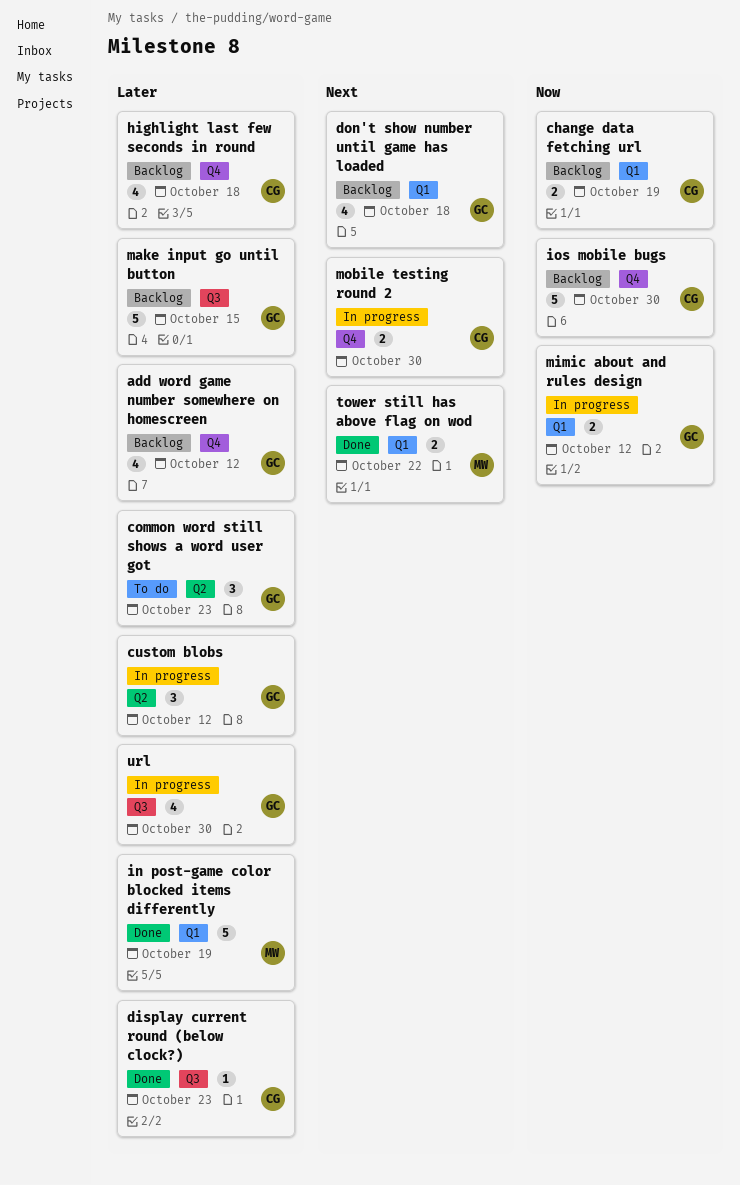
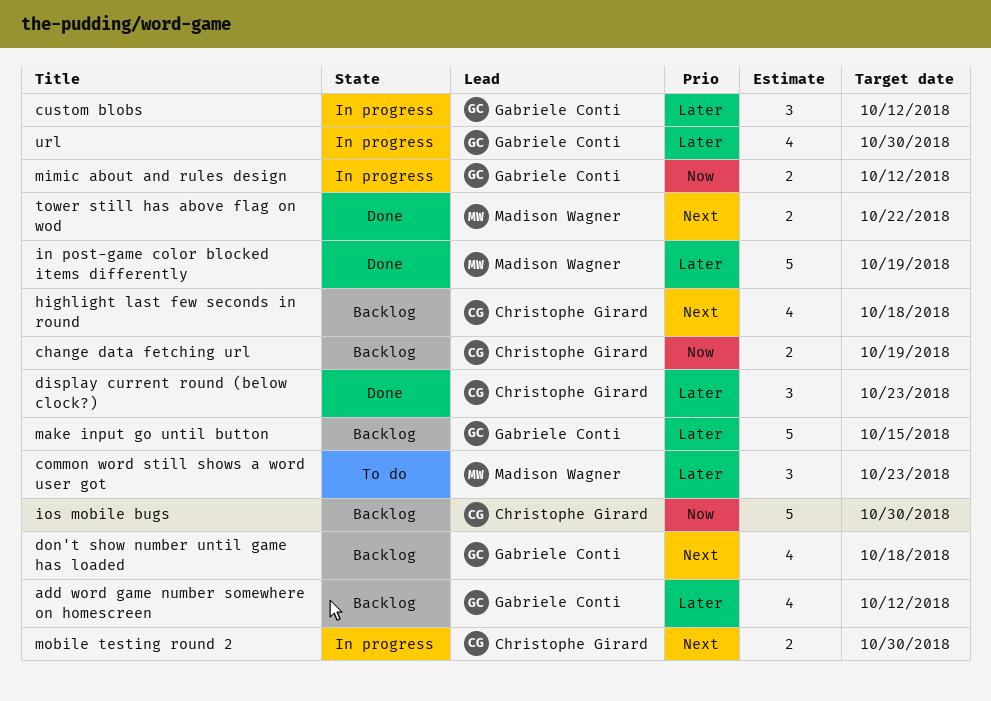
common word still shows a word user got, owner: Gabriele Conti -> Madison Wagner
display current round (below clock?), estimate: 1 -> 3
highlight last few seconds in round, priority: Later -> Next

